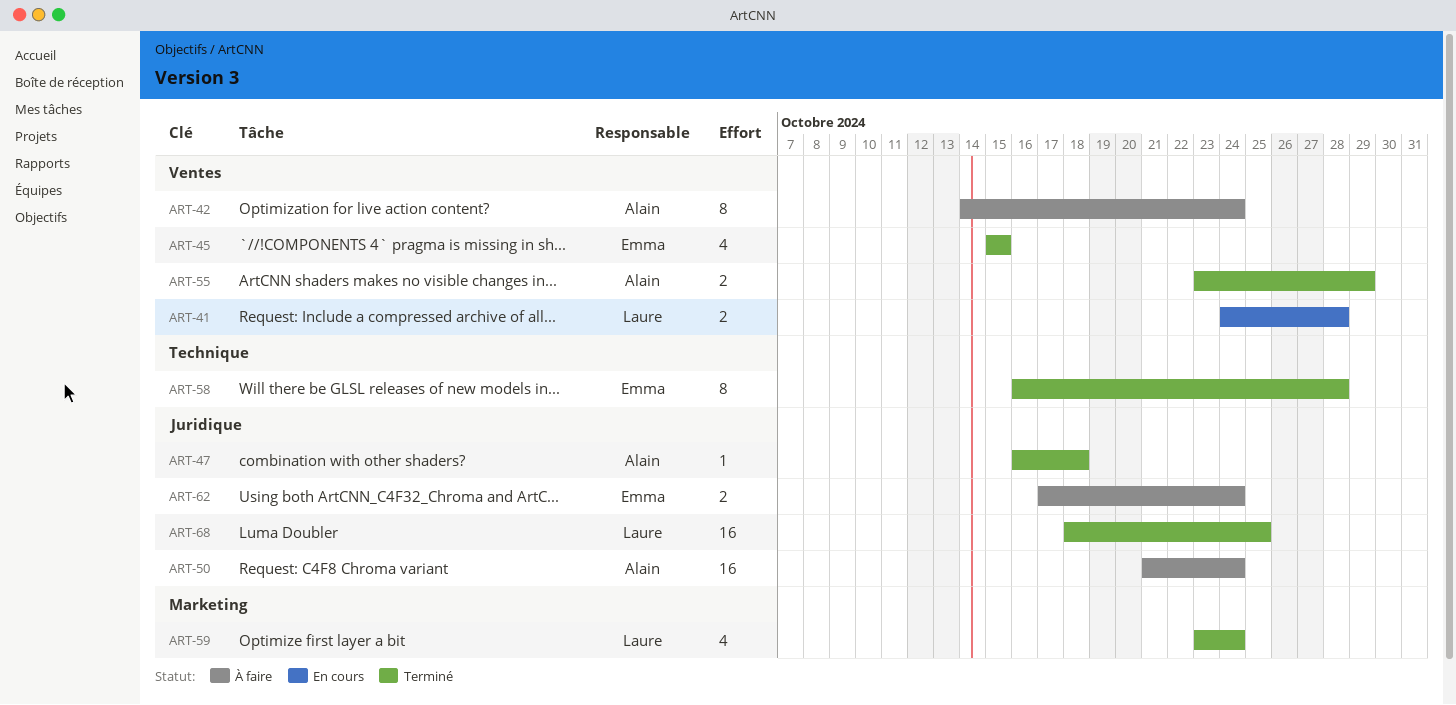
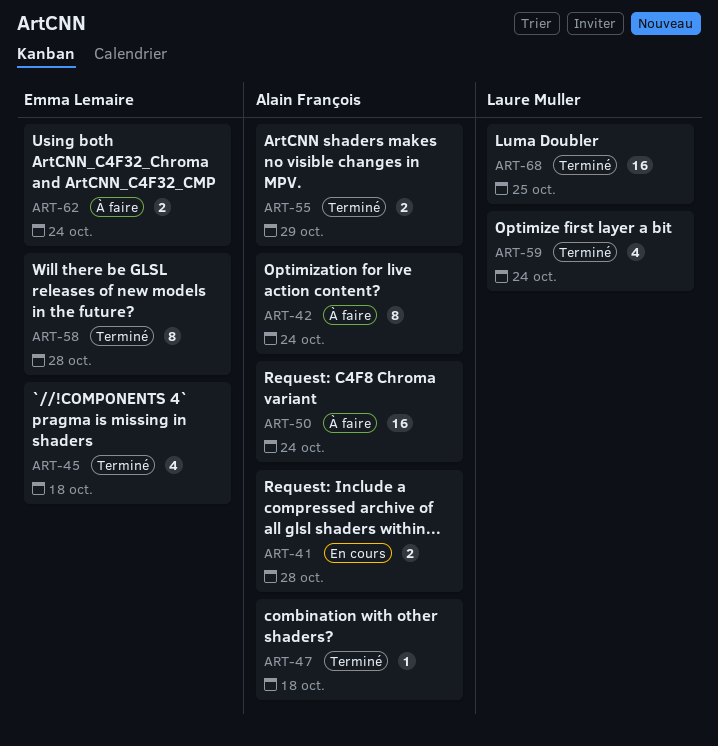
ART-41, owner: Laure Muller -> Alain François
ART-45, due: Oct 15 -> Oct 18

